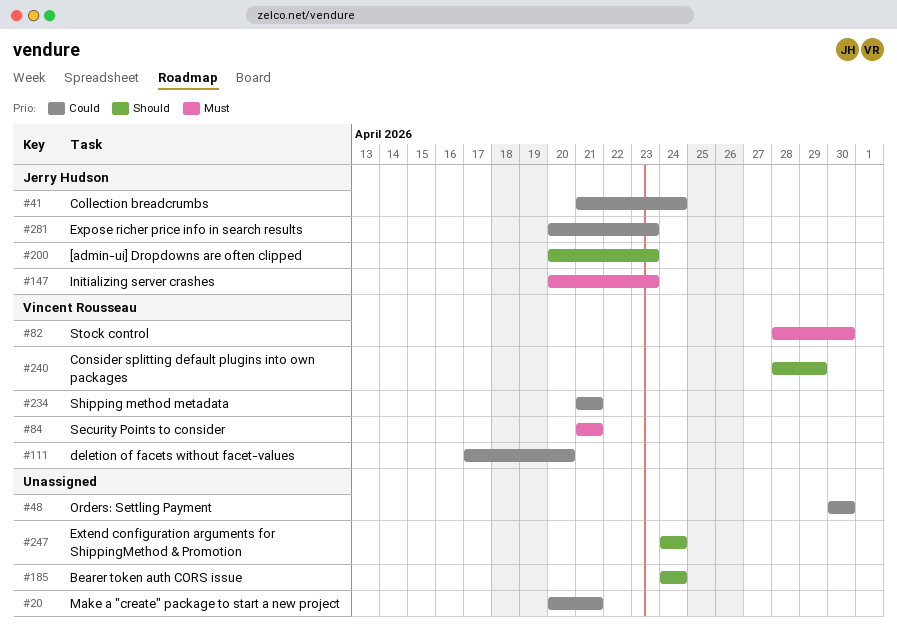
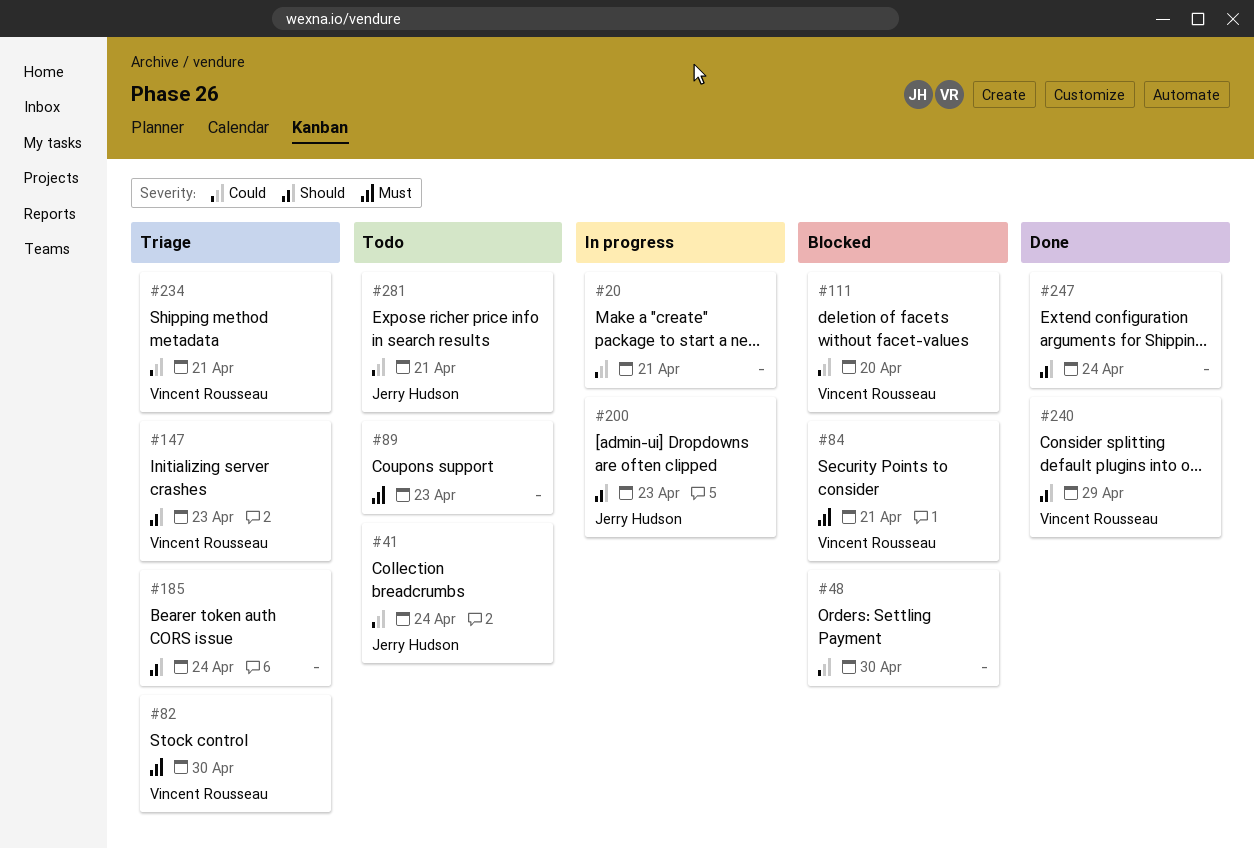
#89: none -> present
#147, owner: Jerry Hudson -> Vincent Rousseau
#147, priority: Must -> Should
#281, due: Apr 23 -> Apr 21

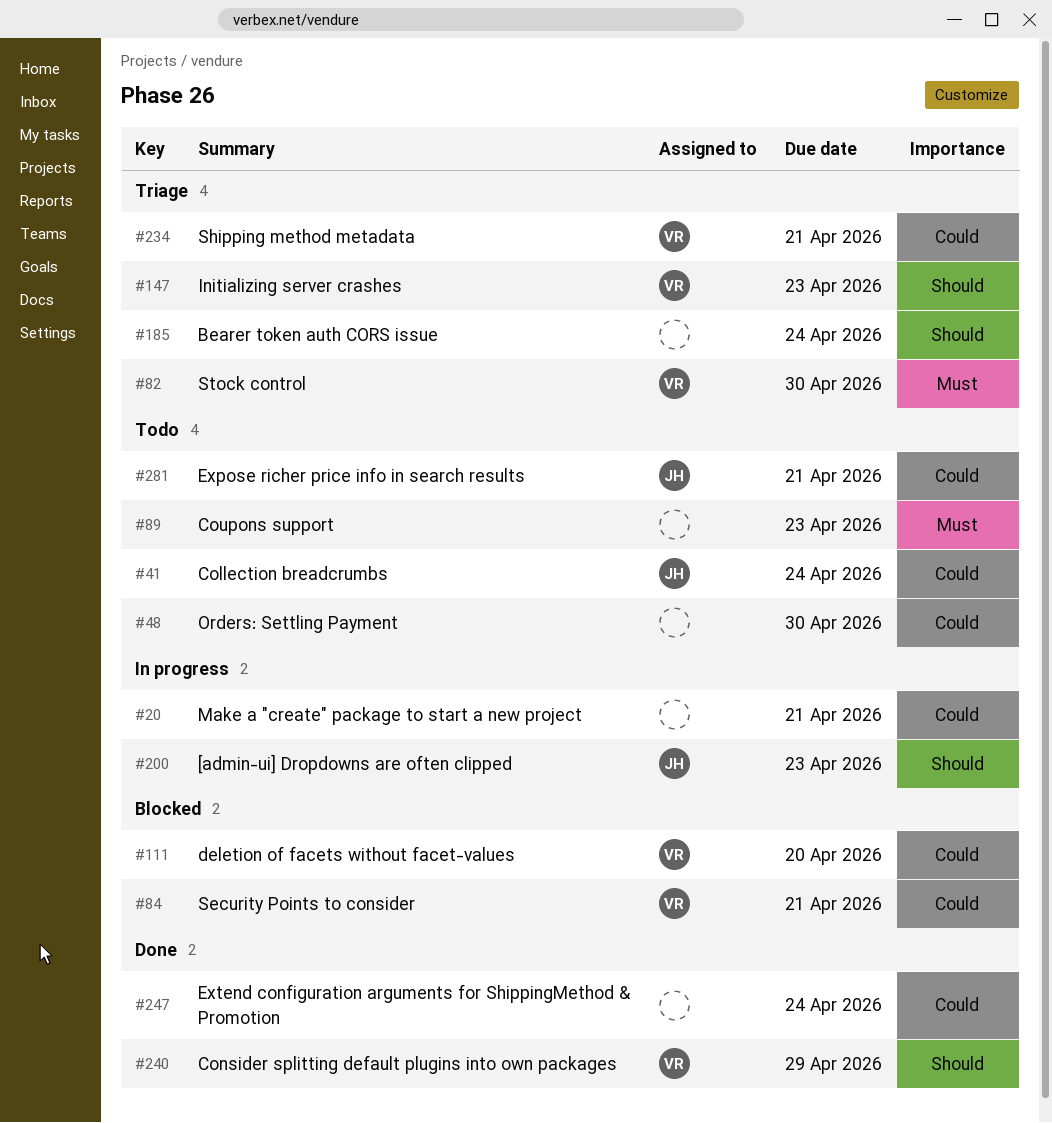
#48, status: Blocked -> Todo
#84, priority: Must -> Could
#247, priority: Should -> Could

